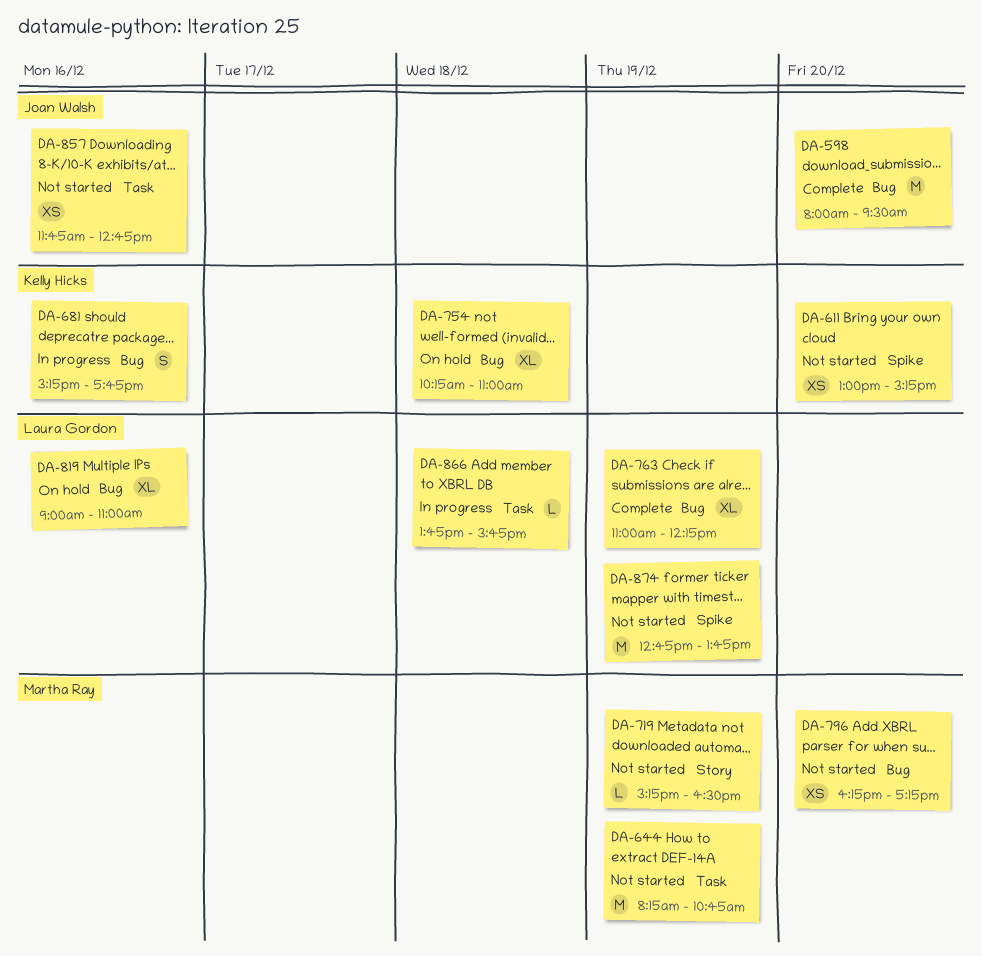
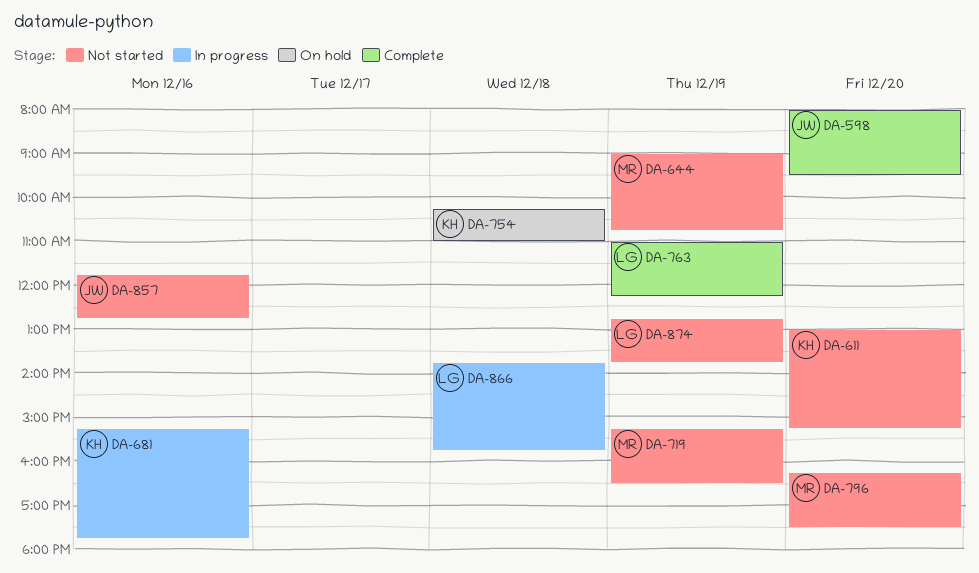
DA-644, begins: 08:15 -> 09:00
DA-796, ends: 17:15 -> 17:30
DA-819: present -> none

